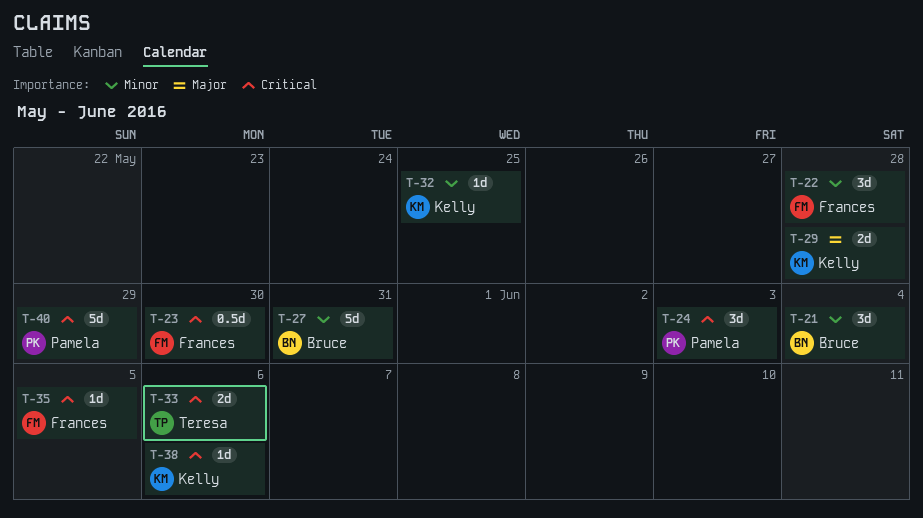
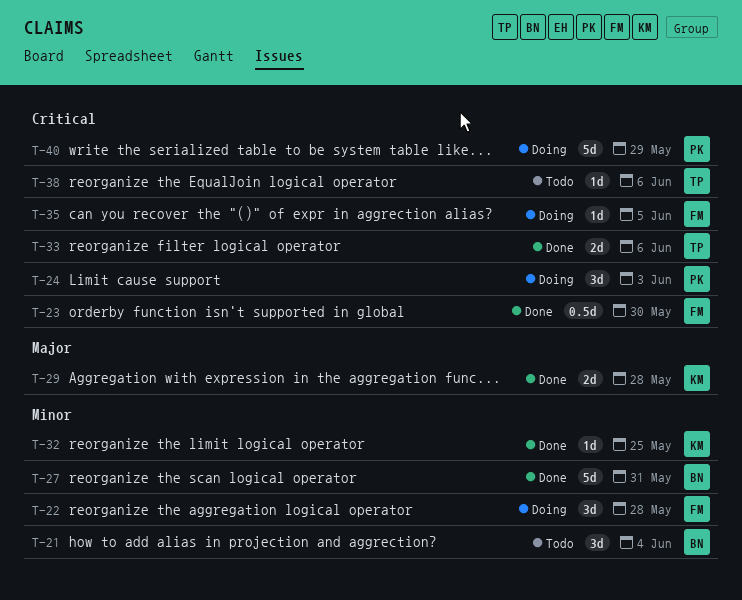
T-38, owner: Kelly -> Teresa

